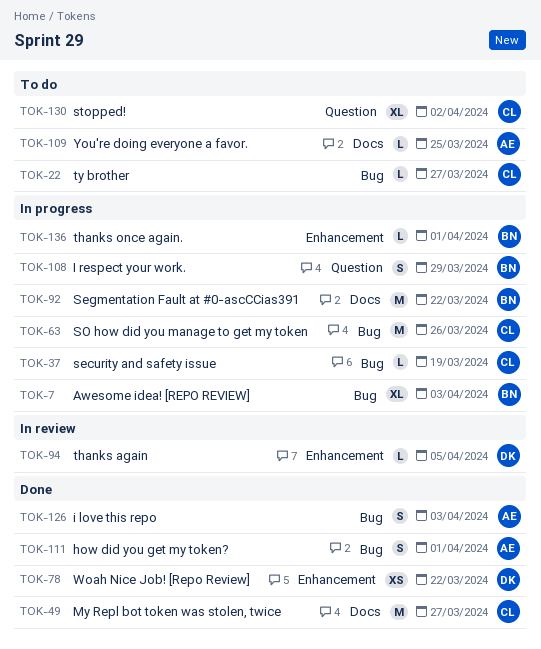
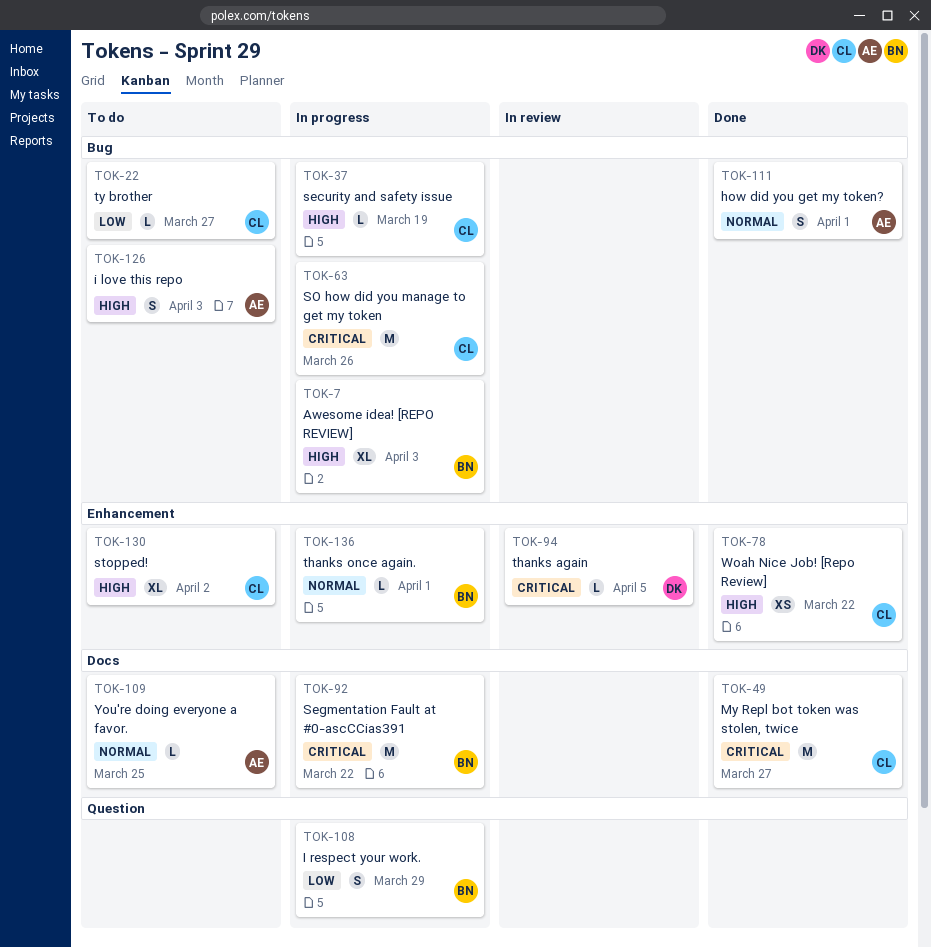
TOK-78, owner: DK -> CL
TOK-126, status: Done -> To do
TOK-130, label: Question -> Enhancement

